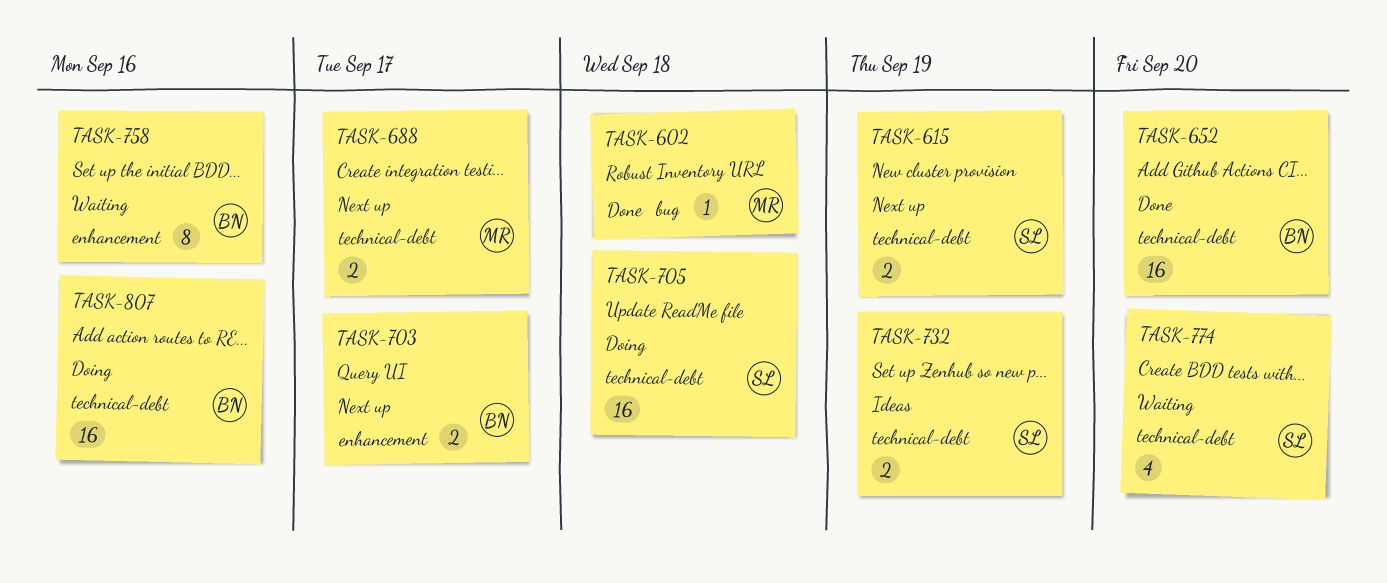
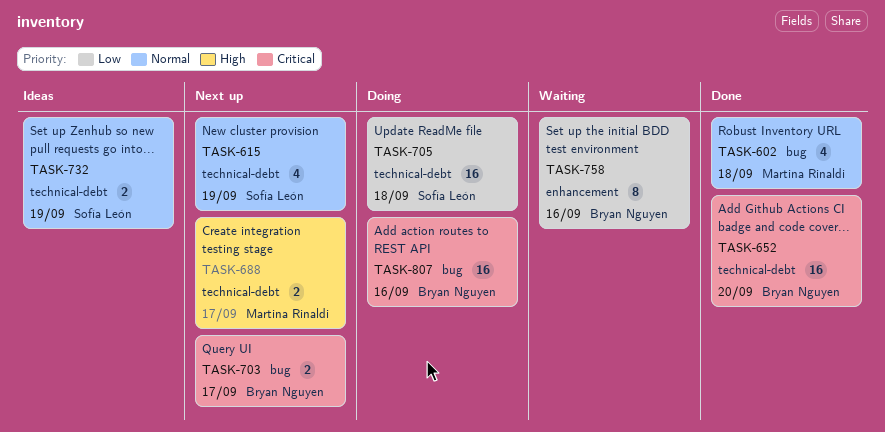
TASK-602, estimate: 1 -> 4
TASK-615, estimate: 2 -> 4
TASK-703, label: enhancement -> bug
TASK-774: present -> none
TASK-807, label: technical-debt -> bug

